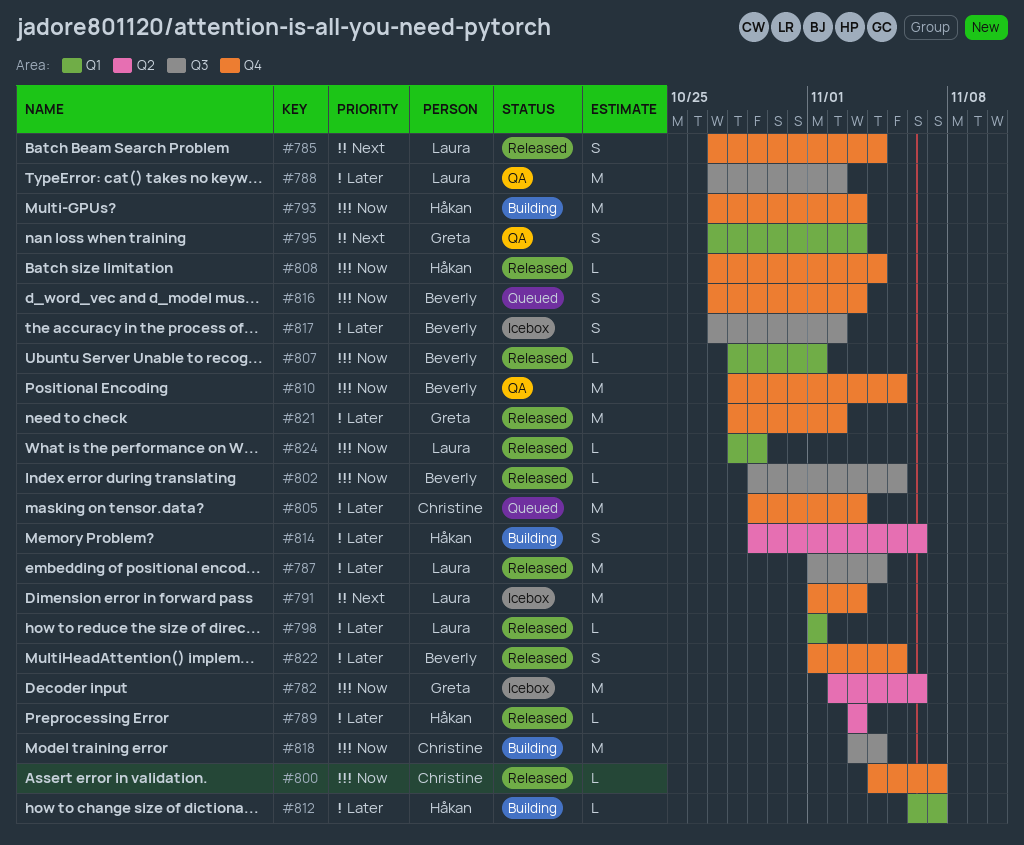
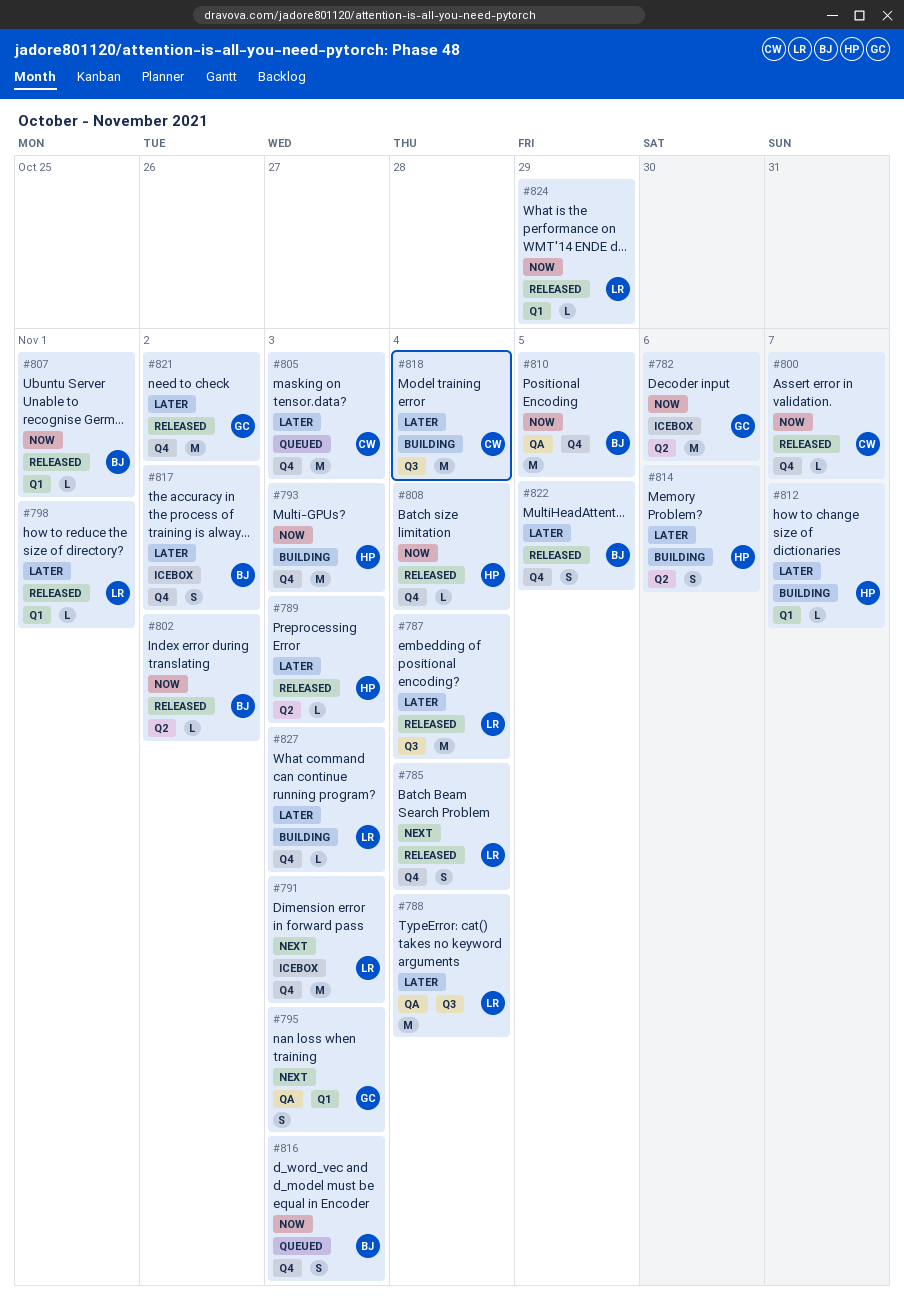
#788, due: Nov 2 -> Nov 4
#802, label: Q3 -> Q2
#802, due: Nov 5 -> Nov 2
#817, label: Q3 -> Q4
#818, priority: Now -> Later
#827: none -> present

